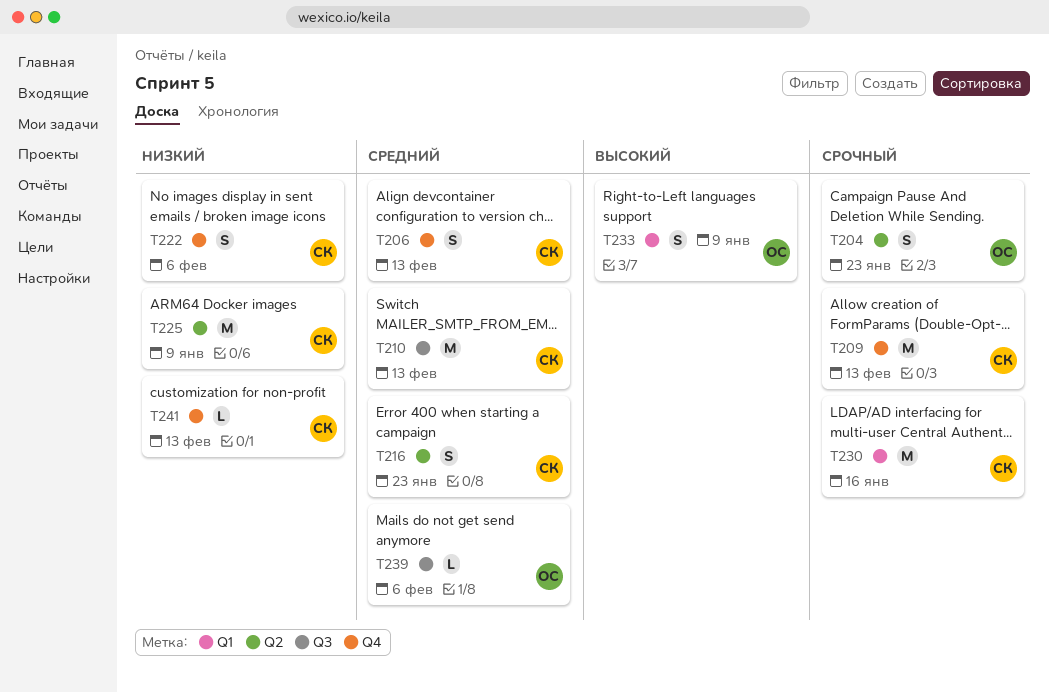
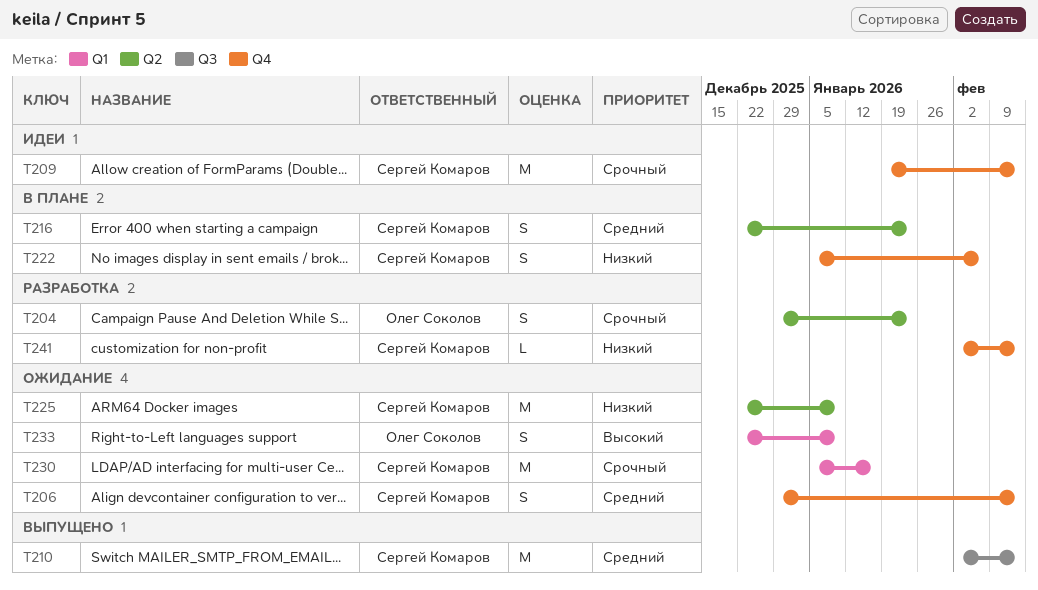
T239: present -> none

